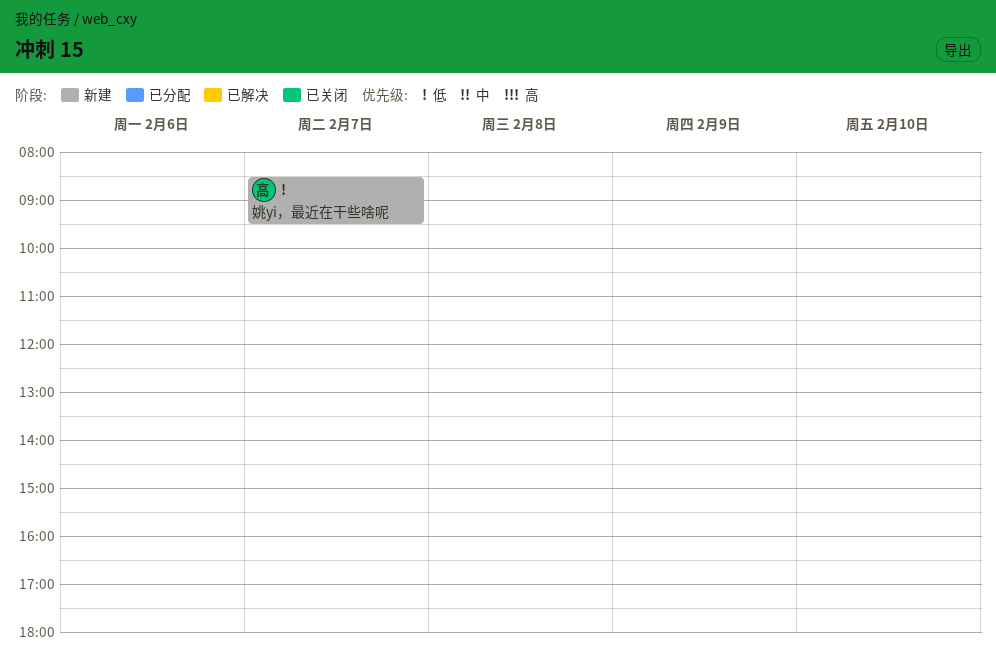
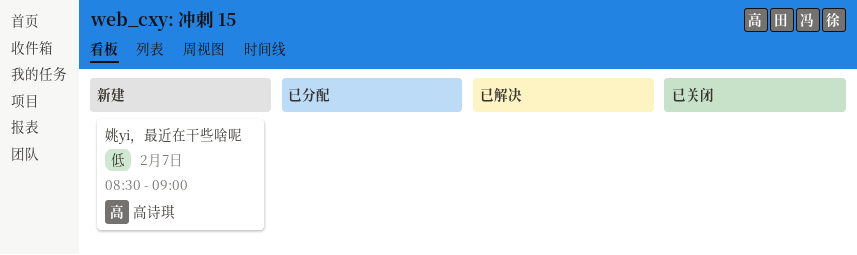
姚yi，最近在干些啥呢, ends: 09:30 -> 09:00

